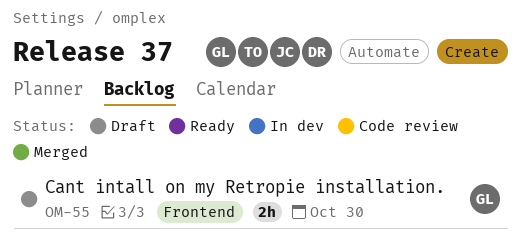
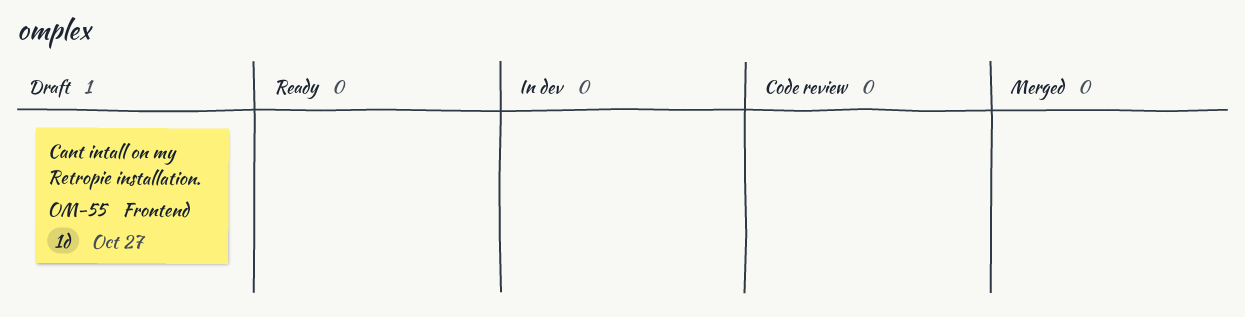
OM-55, estimate: 2h -> 1d
OM-55, due: Oct 30 -> Oct 27

